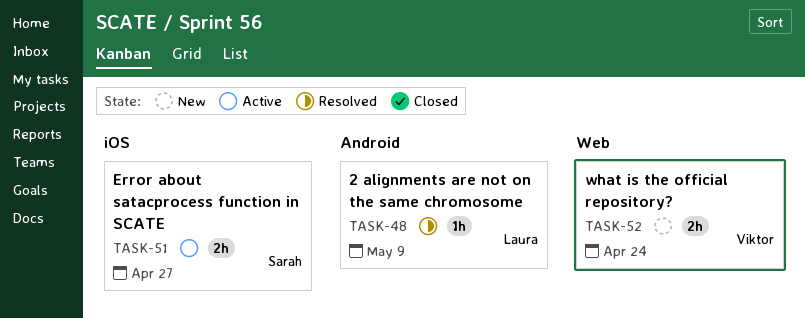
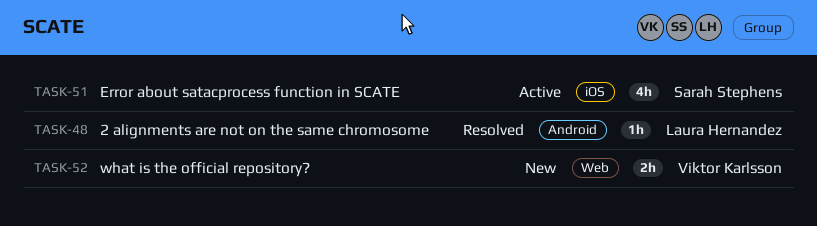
TASK-51, estimate: 2h -> 4h

